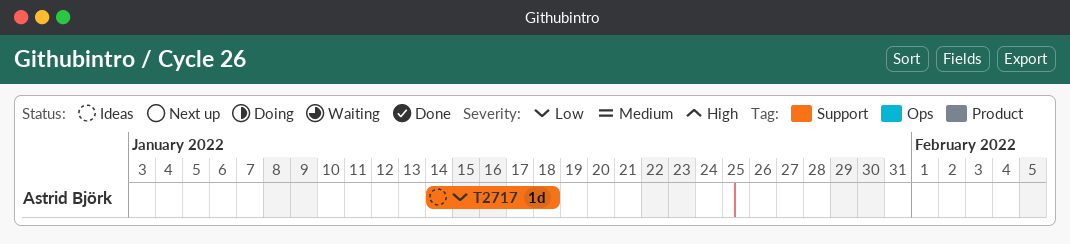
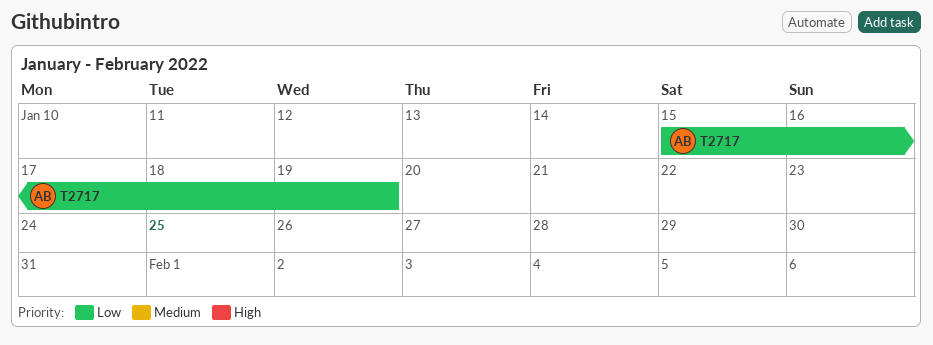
T2717, start: Jan 14 -> Jan 15
T2717, due: Jan 18 -> Jan 19

